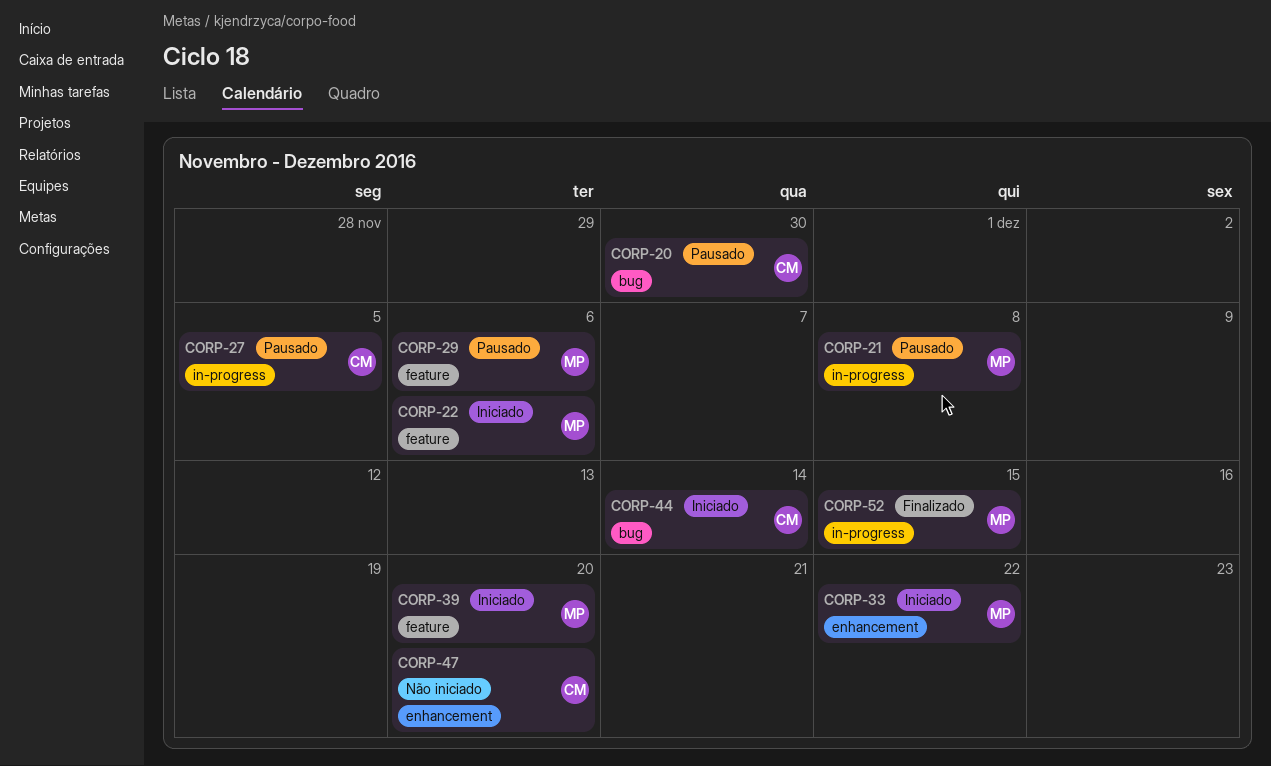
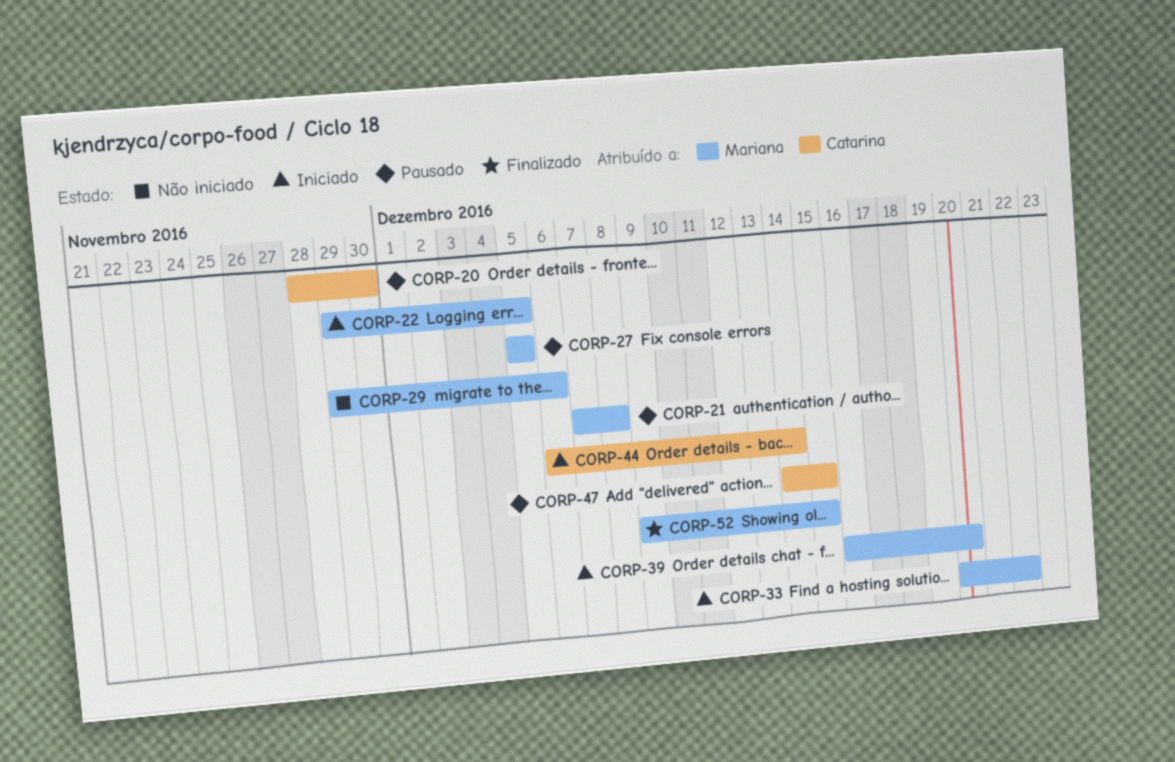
CORP-22, due: Dec 6 -> Dec 5
CORP-27, owner: Catarina -> Mariana
CORP-29, status: Pausado -> Não iniciado
CORP-47, status: Não iniciado -> Pausado
CORP-47, due: Dec 20 -> Dec 15

